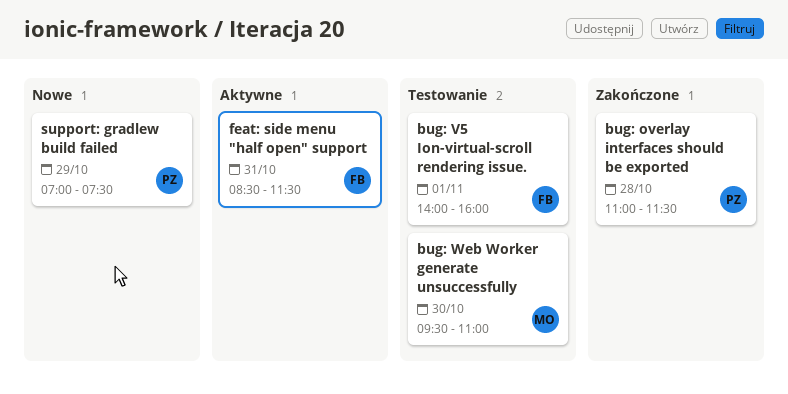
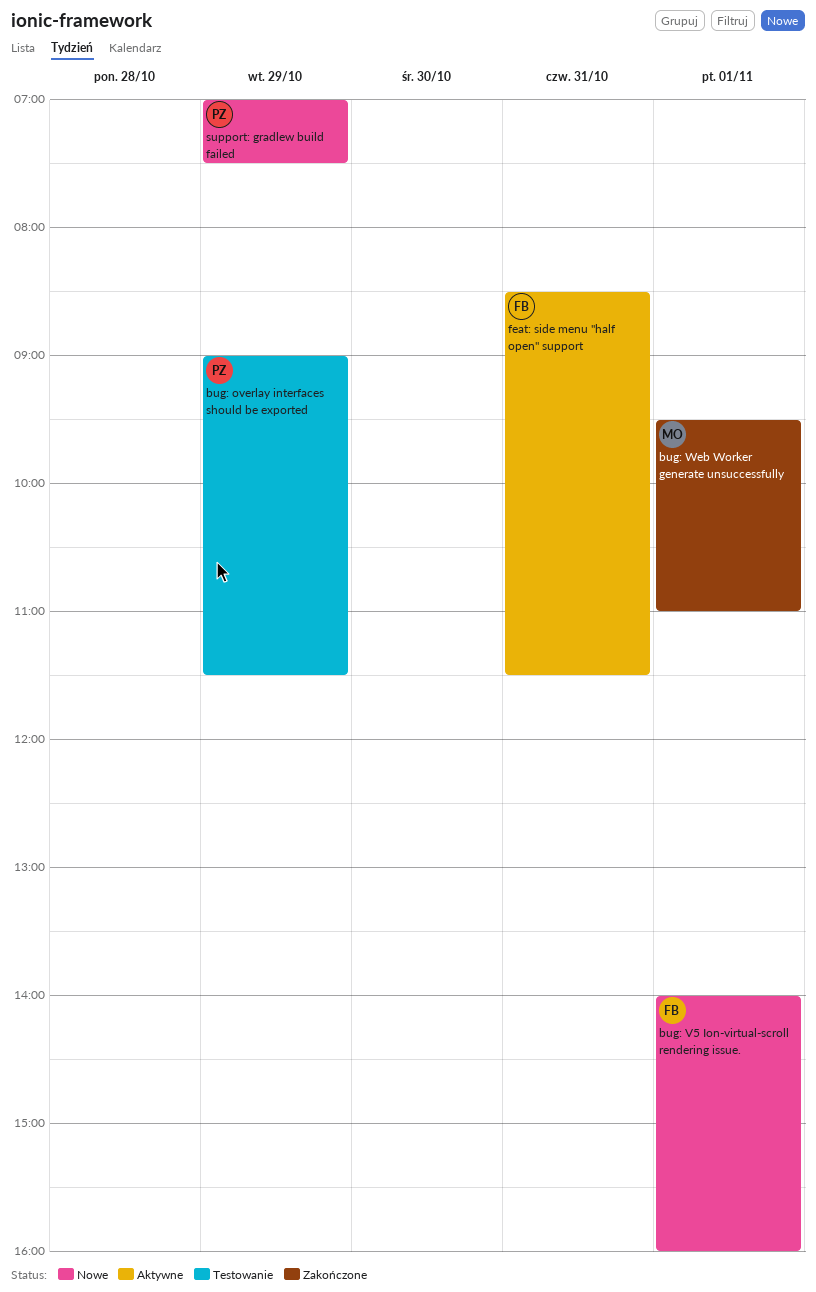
bug: overlay interfaces should be exported, status: Zakończone -> Testowanie
bug: overlay interfaces should be exported, day: Oct 28 -> Oct 29
bug: overlay interfaces should be exported, begins: 11:00 -> 09:00
bug: V5 Ion-virtual-scroll rendering issue., status: Testowanie -> Nowe
bug: Web Worker generate unsuccessfully, status: Testowanie -> Zakończone
bug: Web Worker generate unsuccessfully, day: Oct 30 -> Nov 1

